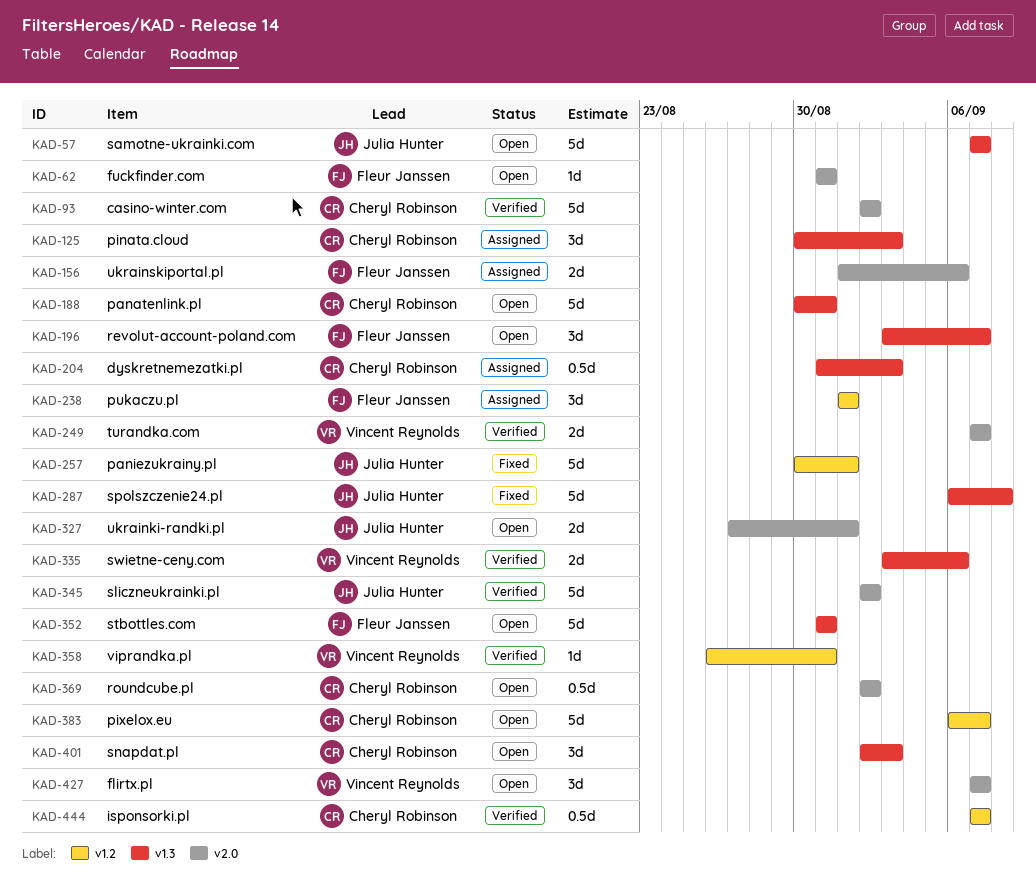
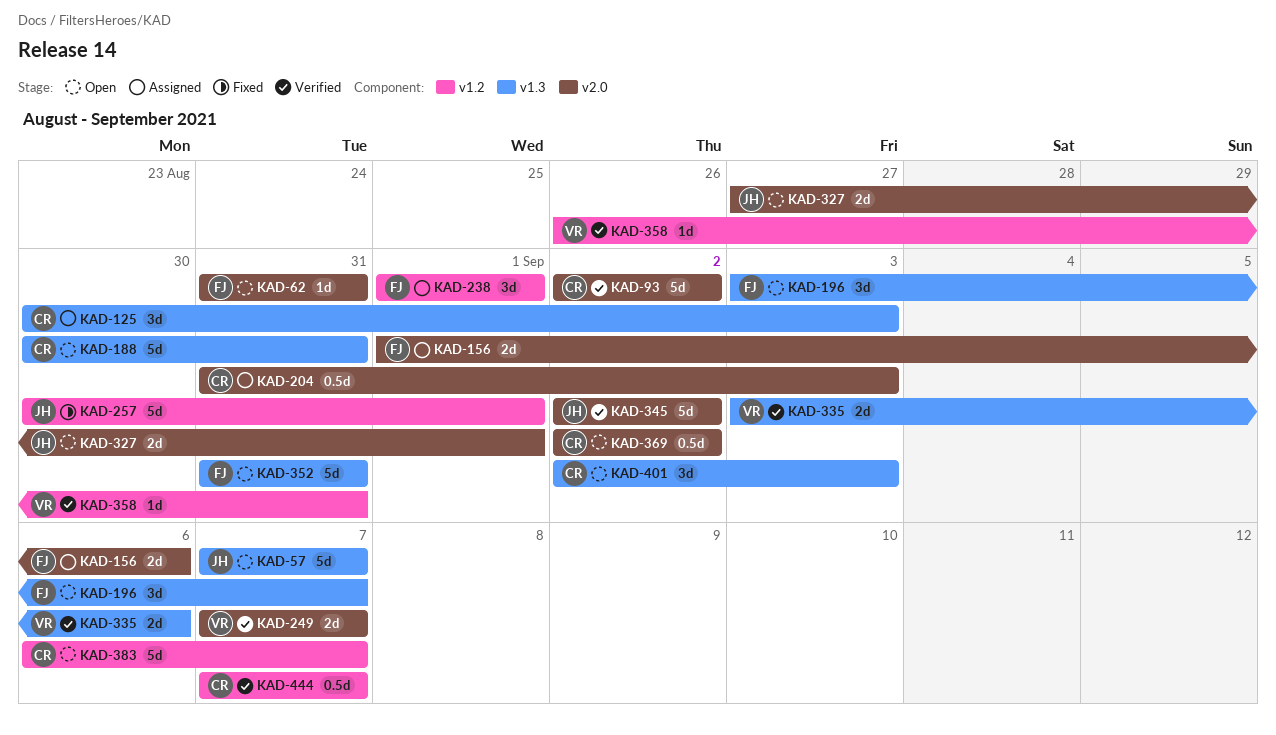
KAD-204, label: v1.3 -> v2.0
KAD-287: present -> none
KAD-427: present -> none

